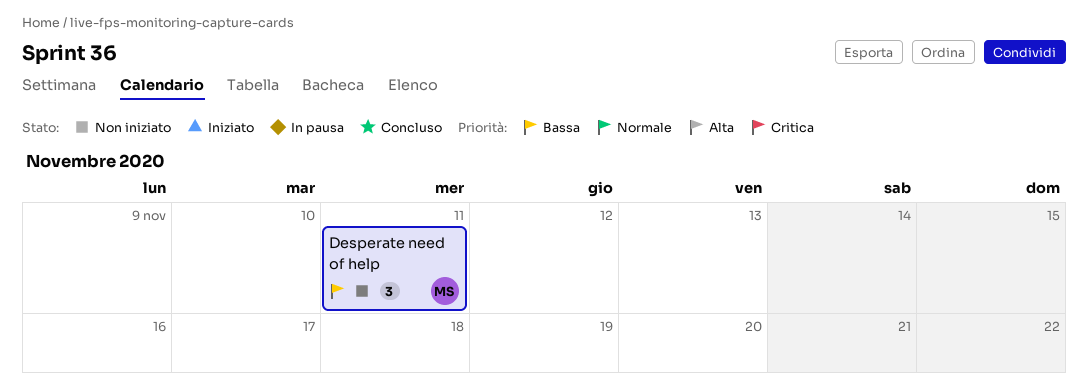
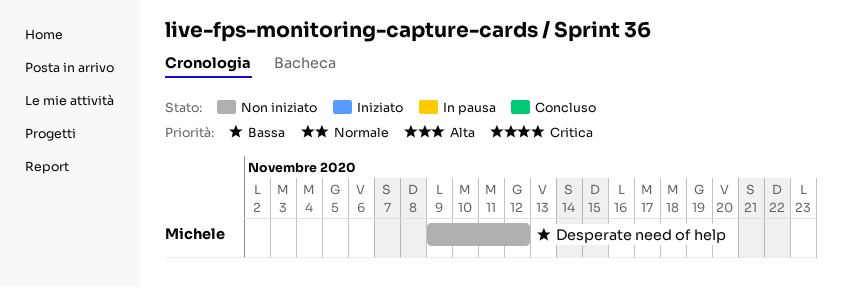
Desperate need of help, due: Nov 11 -> Nov 12

